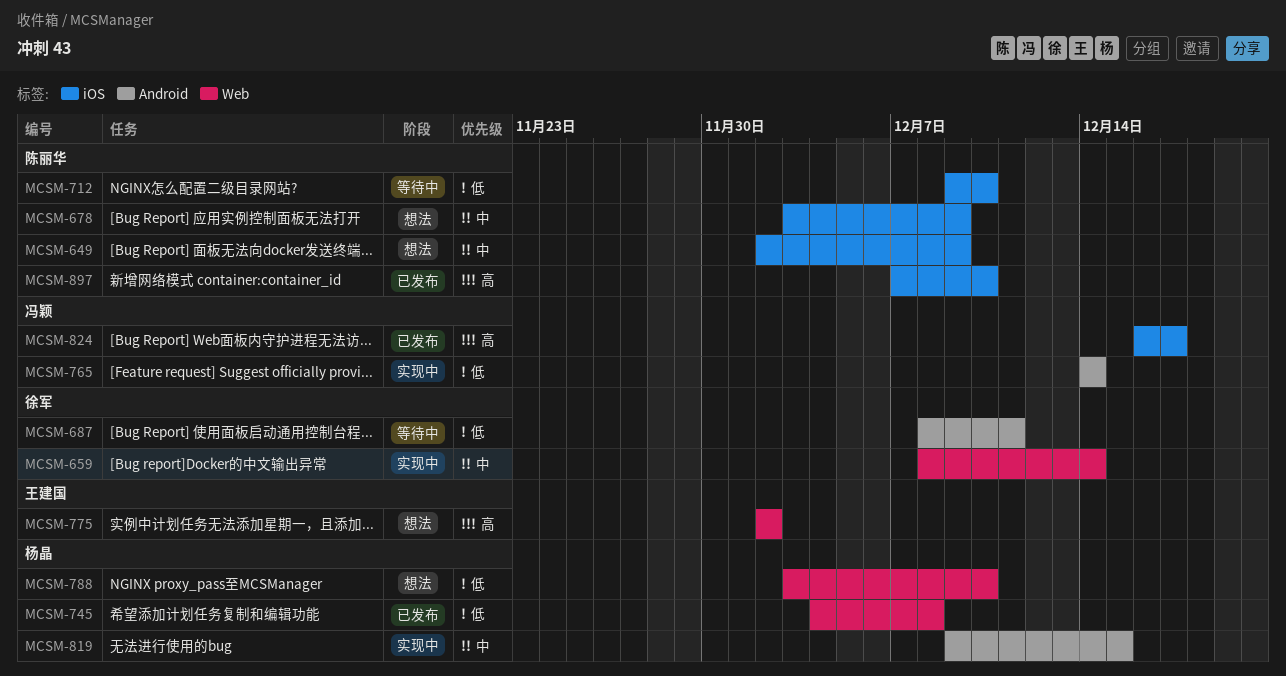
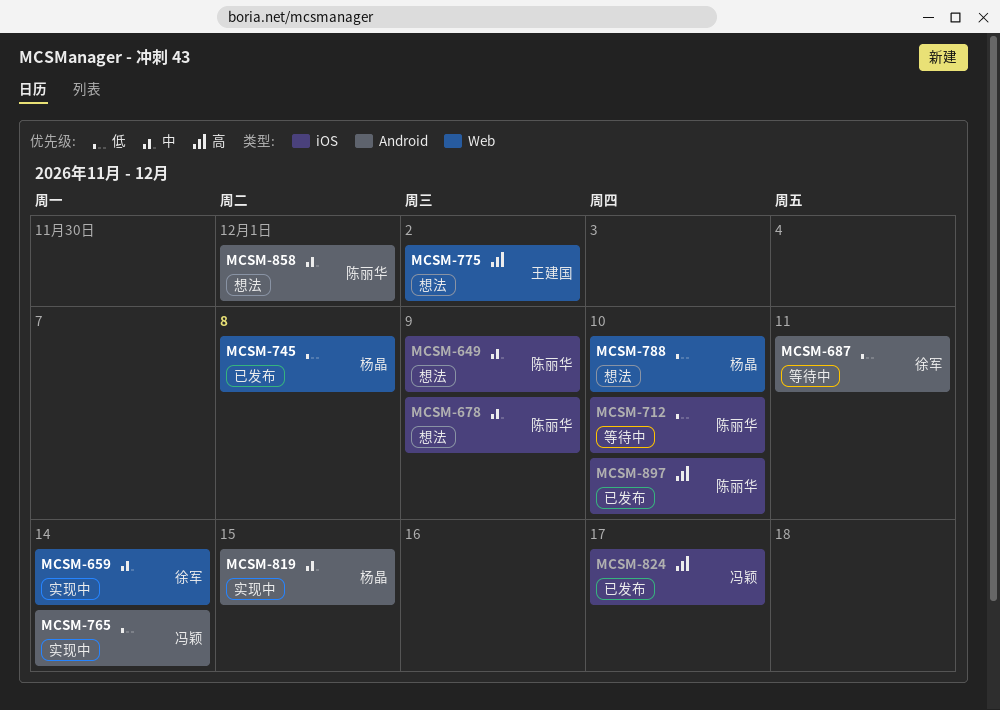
MCSM-858: none -> present

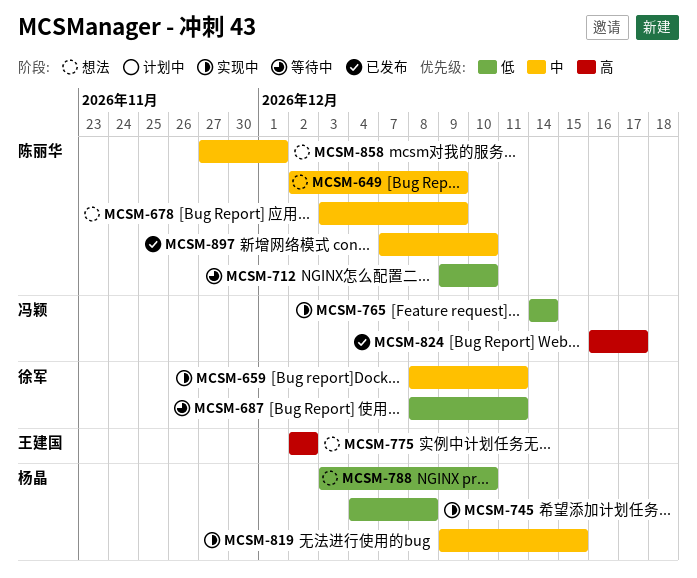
MCSM-659, due: Dec 14 -> Dec 11
MCSM-745, status: 已发布 -> 实现中
MCSM-897, priority: 高 -> 中

